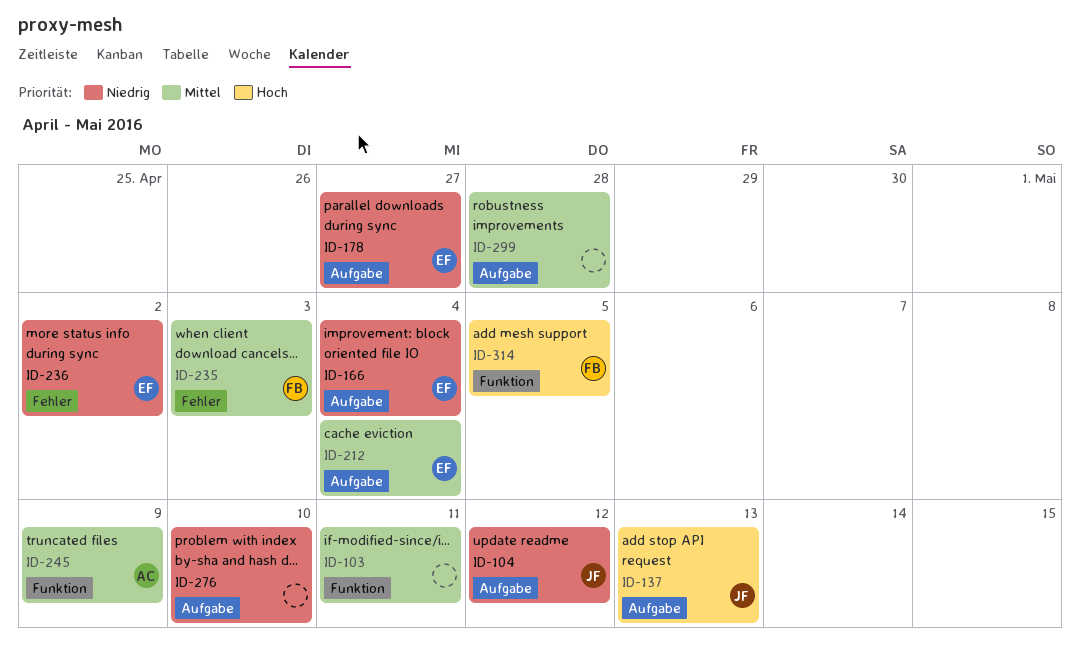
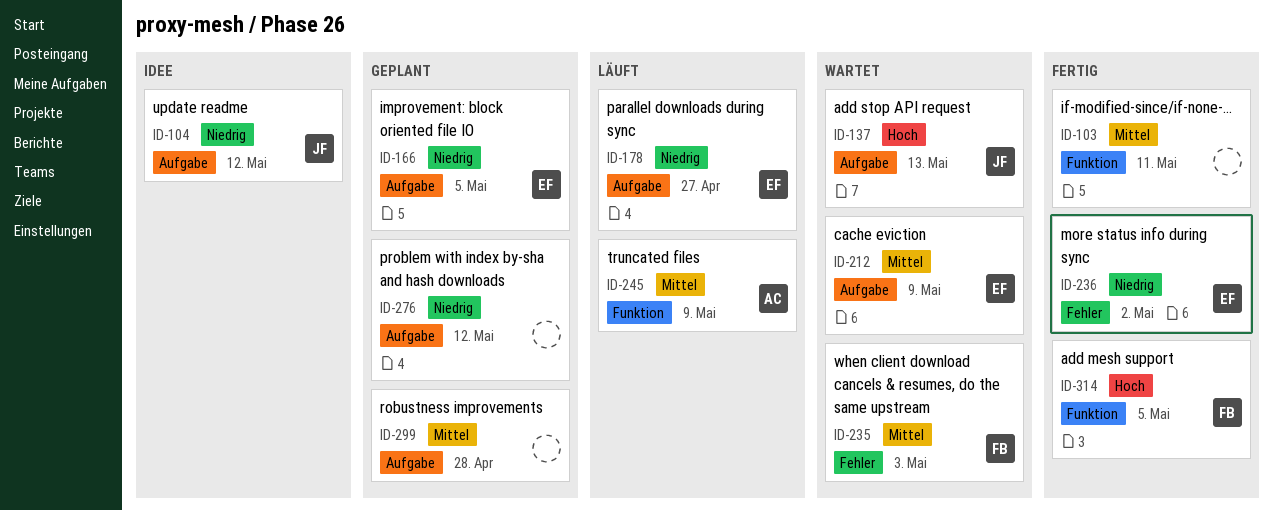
ID-166, due: May 4 -> May 5
ID-212, due: May 4 -> May 9
ID-276, due: May 10 -> May 12

